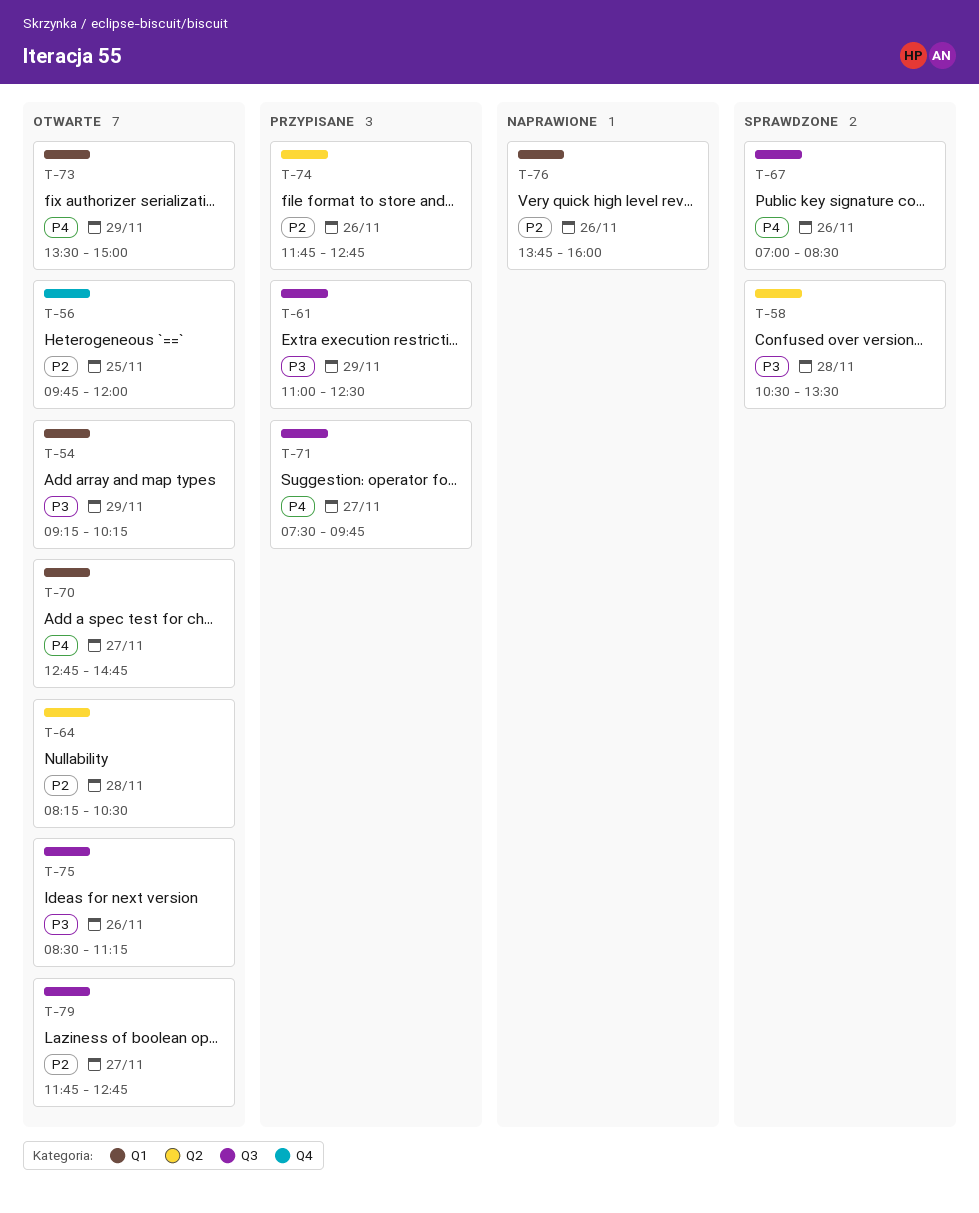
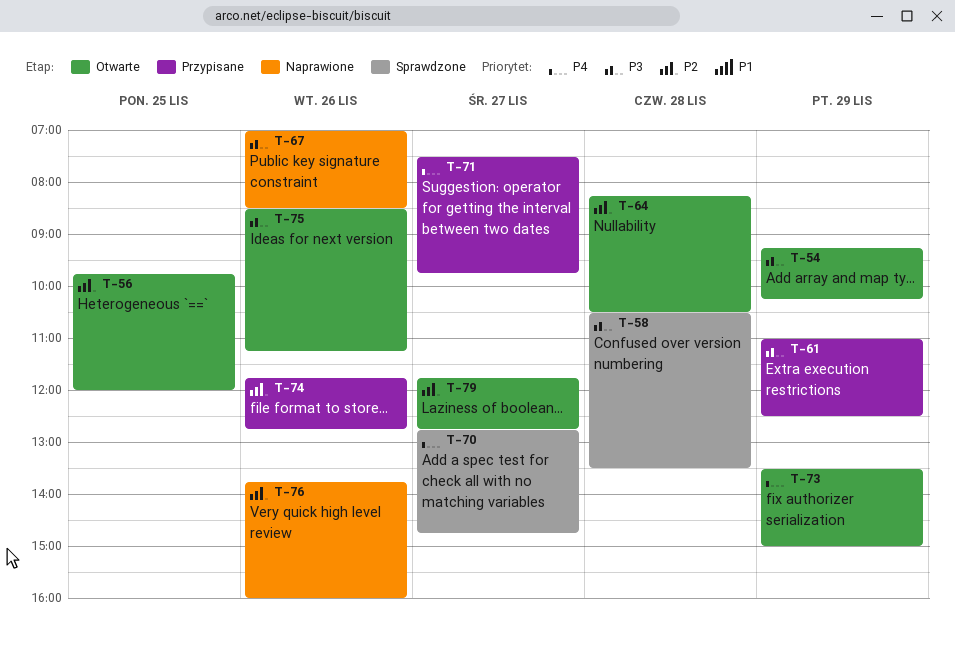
T-67, status: Sprawdzone -> Naprawione
T-67, priority: P4 -> P3
T-70, status: Otwarte -> Sprawdzone

